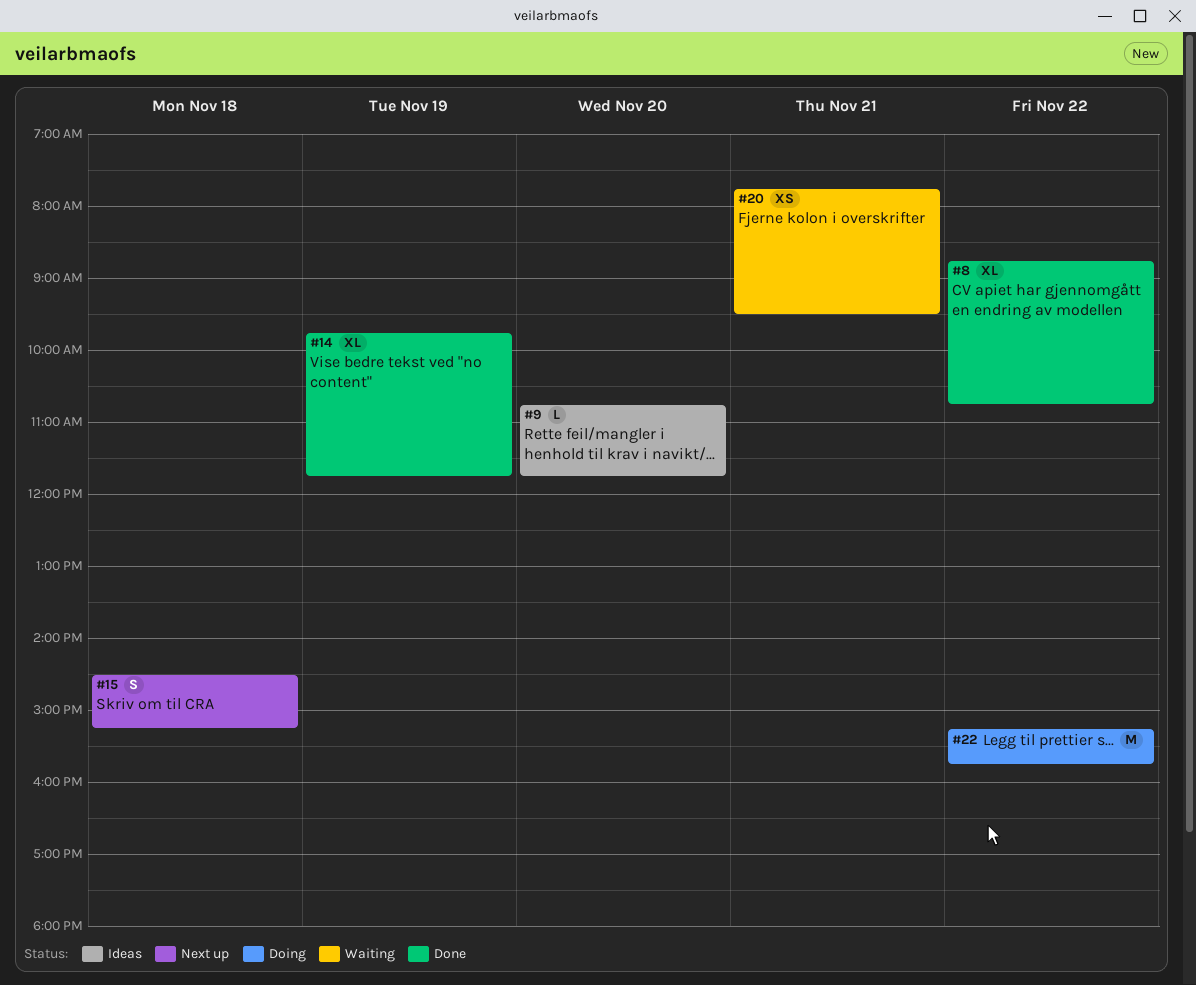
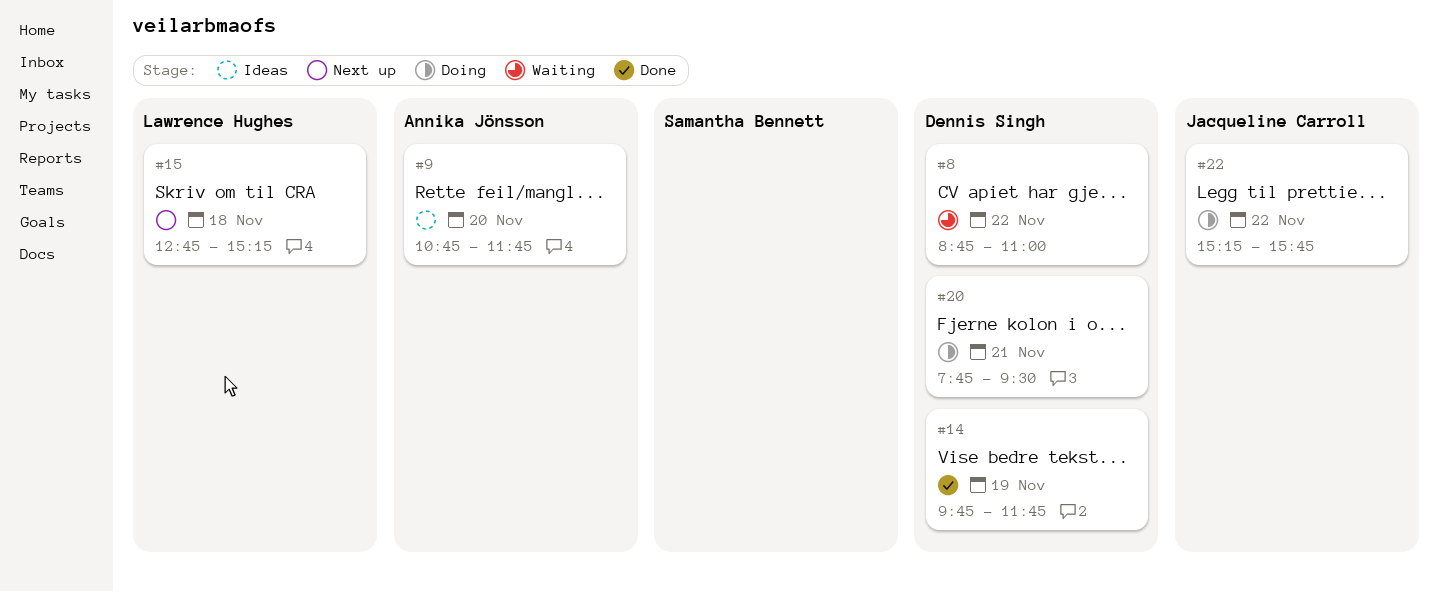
#8, status: Done -> Waiting
#8, ends: 10:45 -> 11:00
#15, begins: 14:30 -> 12:45
#20, status: Waiting -> Doing

